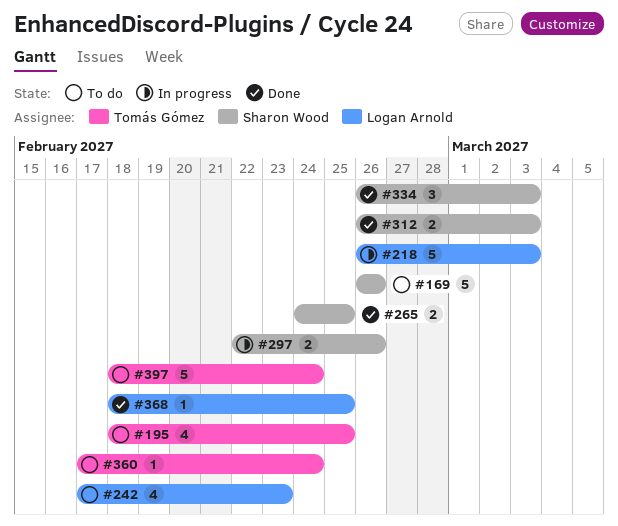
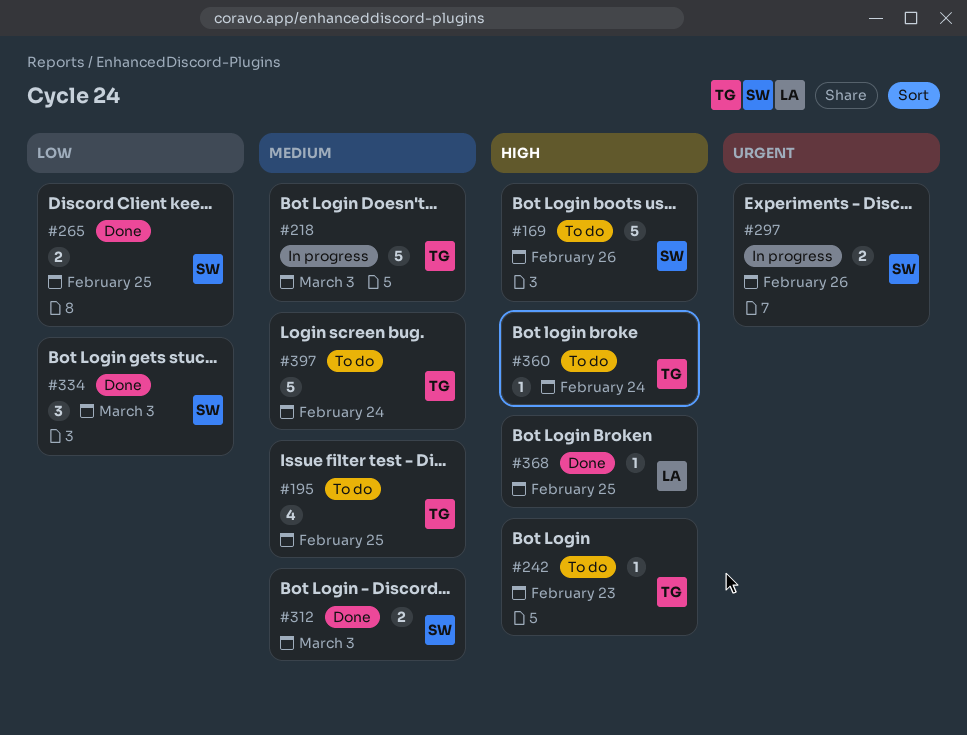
#218, owner: Logan Arnold -> Tomás Gómez
#242, owner: Logan Arnold -> Tomás Gómez
#242, estimate: 4 -> 1

